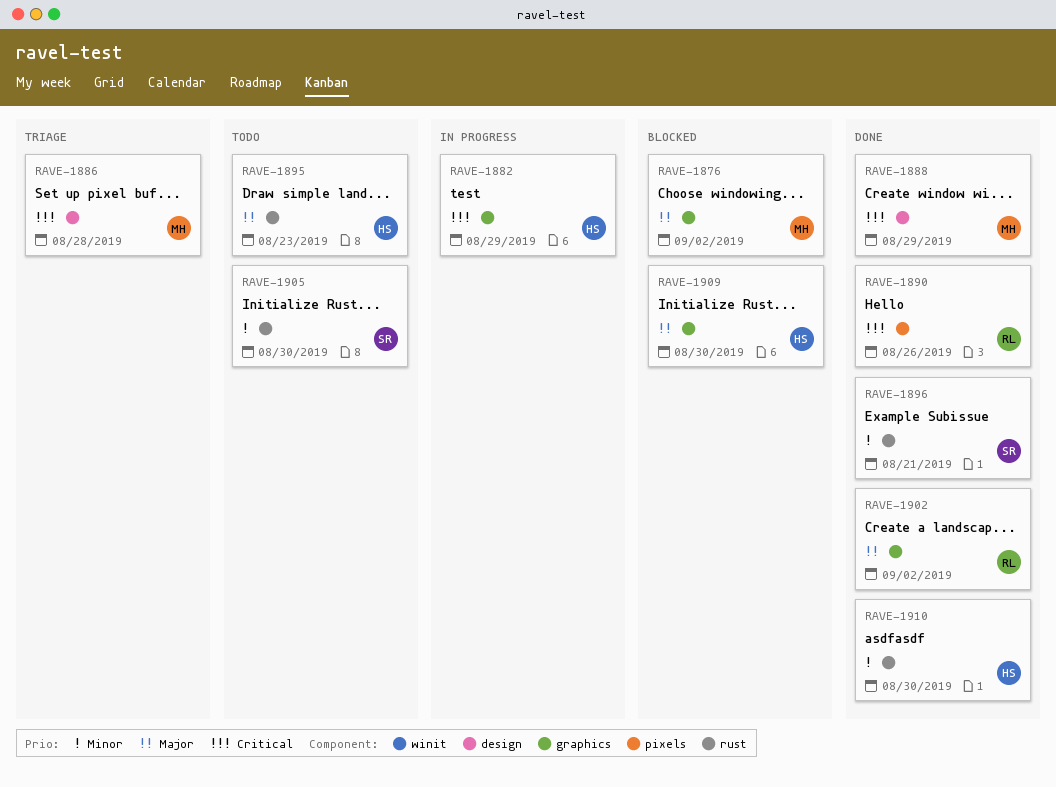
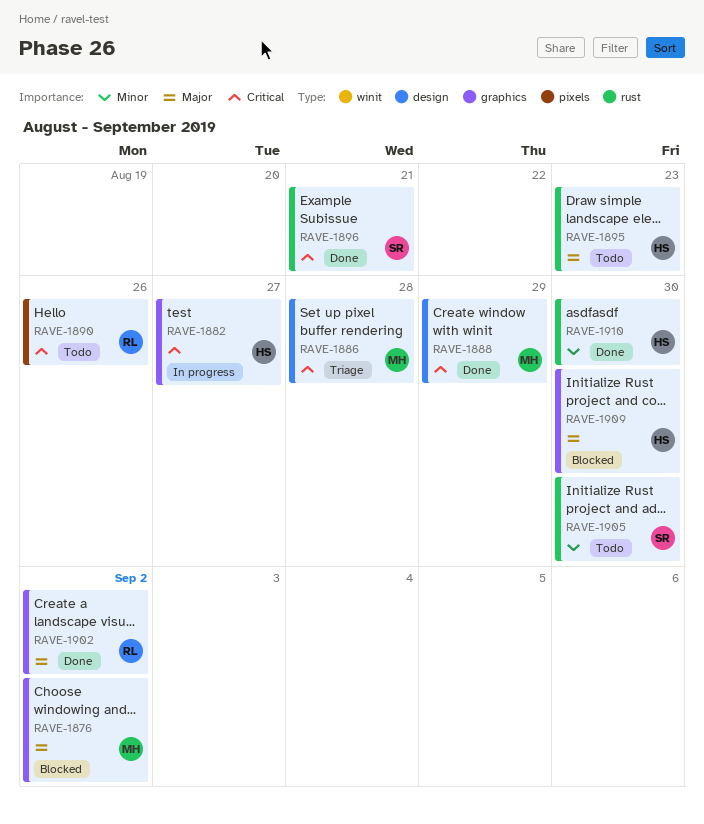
RAVE-1882, due: Aug 29 -> Aug 27
RAVE-1890, status: Done -> Todo
RAVE-1896, priority: Minor -> Critical

